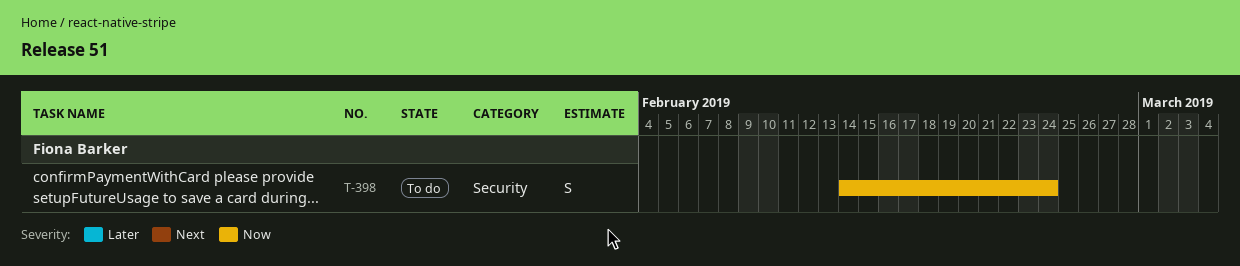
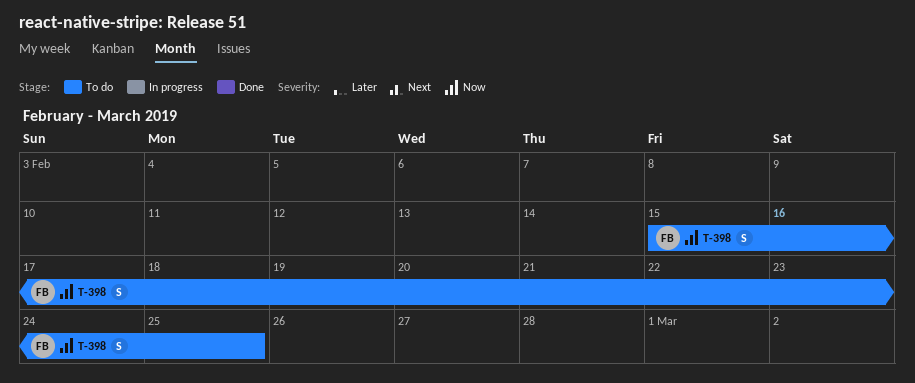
T-398, start: Feb 14 -> Feb 15
T-398, due: Feb 24 -> Feb 25

